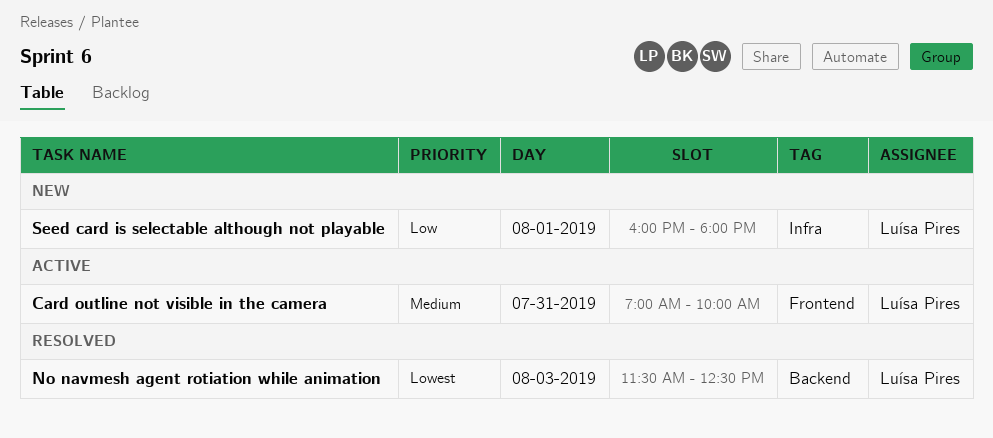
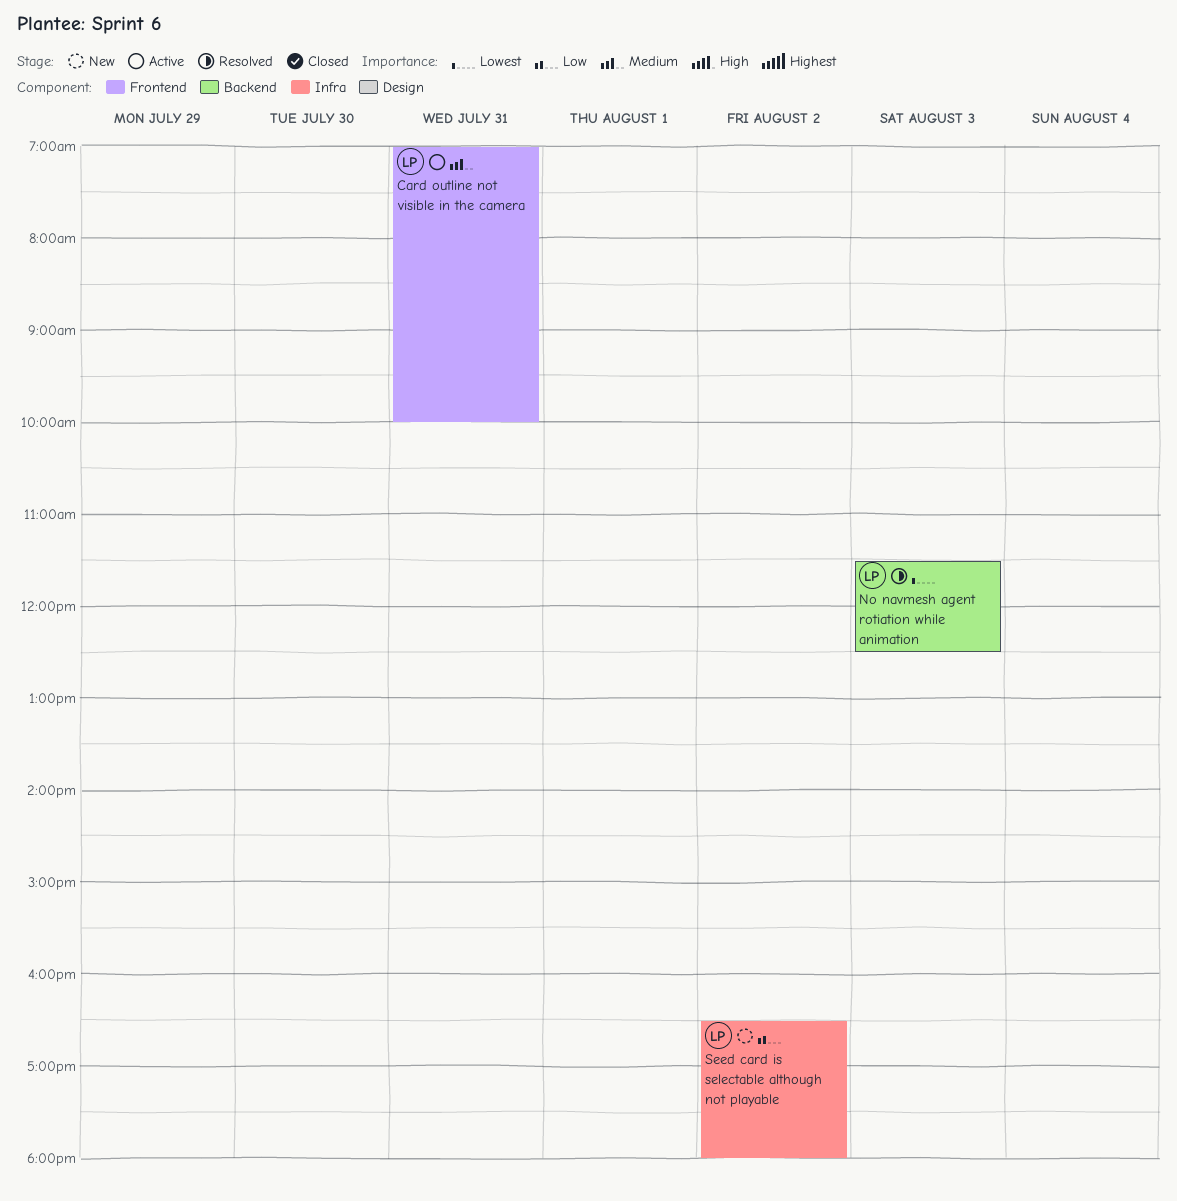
Seed card is selectable although not playable, day: Aug 1 -> Aug 2
Seed card is selectable although not playable, begins: 16:00 -> 16:30

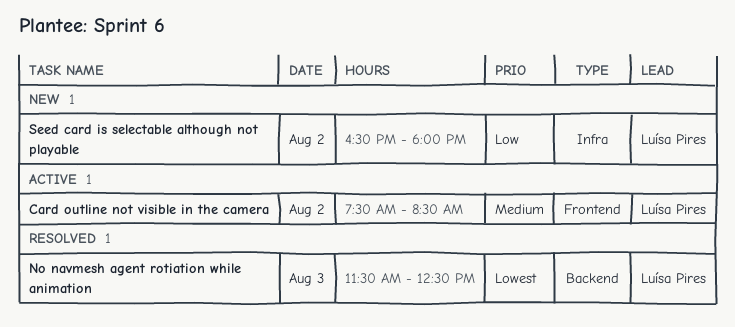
Card outline not visible in the camera, day: Jul 31 -> Aug 2
Card outline not visible in the camera, begins: 07:00 -> 07:30
Card outline not visible in the camera, ends: 10:00 -> 08:30

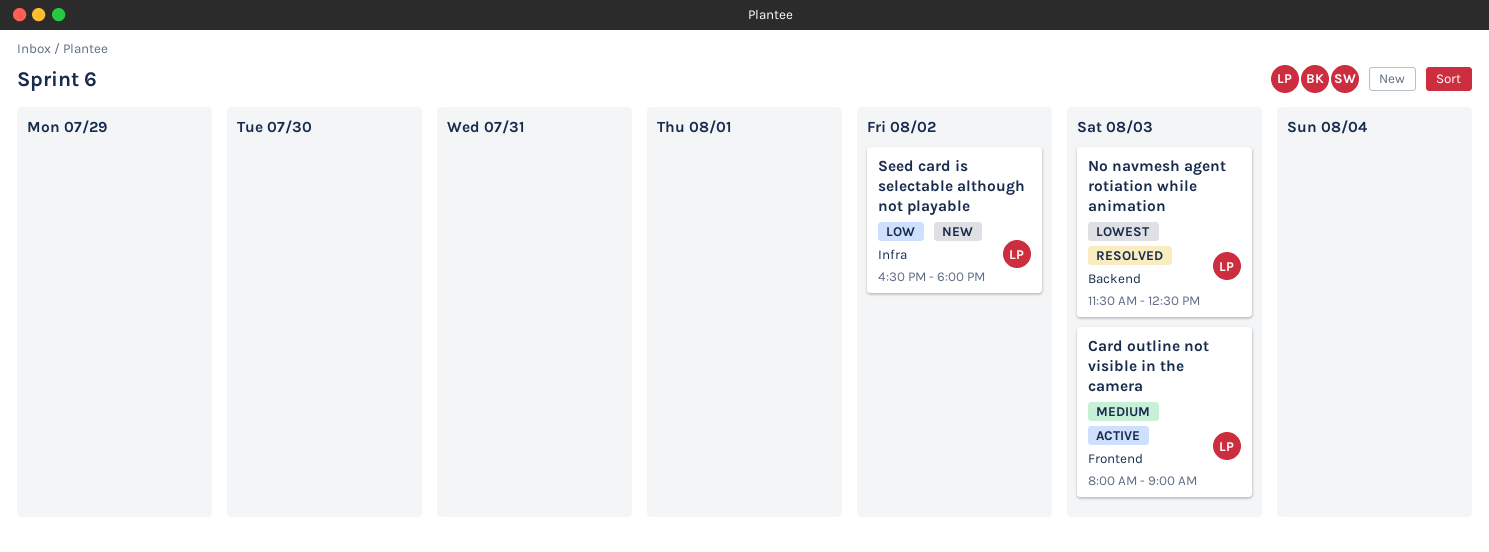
Card outline not visible in the camera, day: Aug 2 -> Aug 3
Card outline not visible in the camera, begins: 07:30 -> 08:00
Card outline not visible in the camera, ends: 08:30 -> 09:00

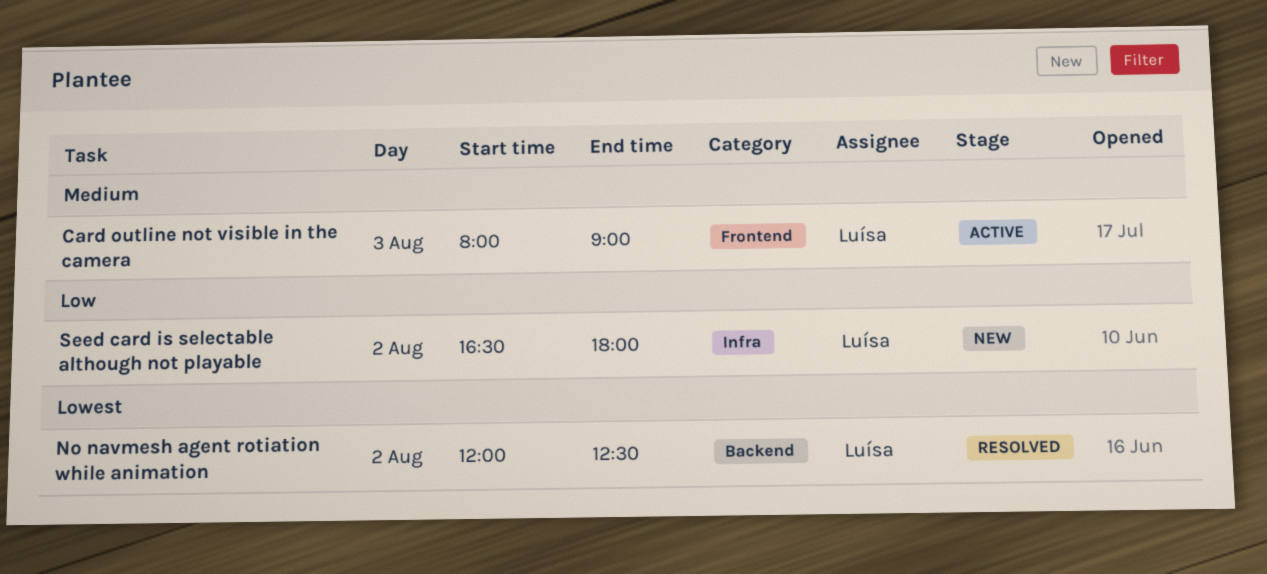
No navmesh agent rotiation while animation, day: Aug 3 -> Aug 2
No navmesh agent rotiation while animation, begins: 11:30 -> 12:00

